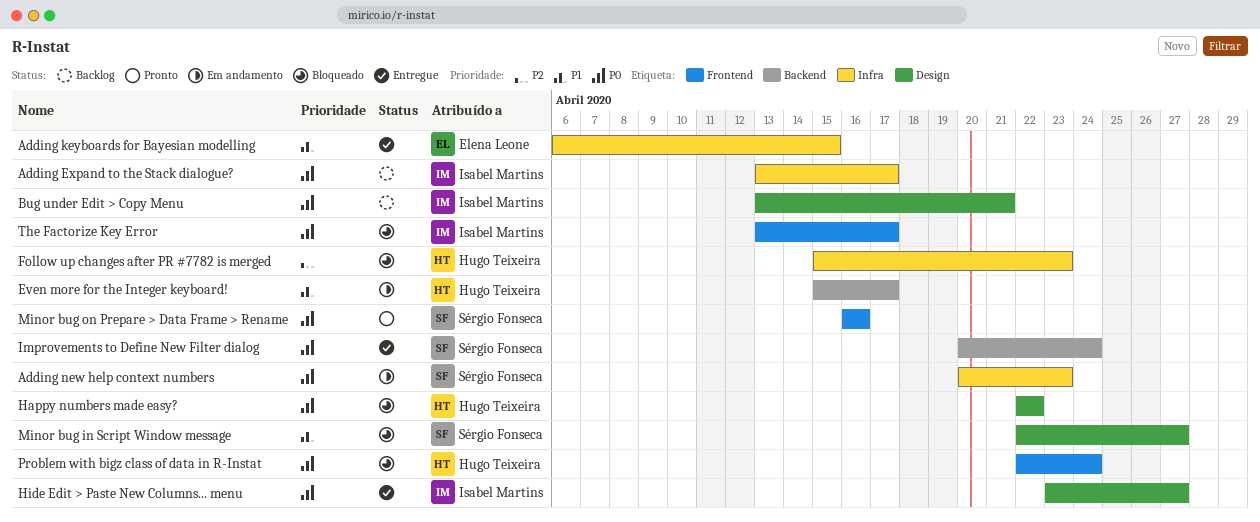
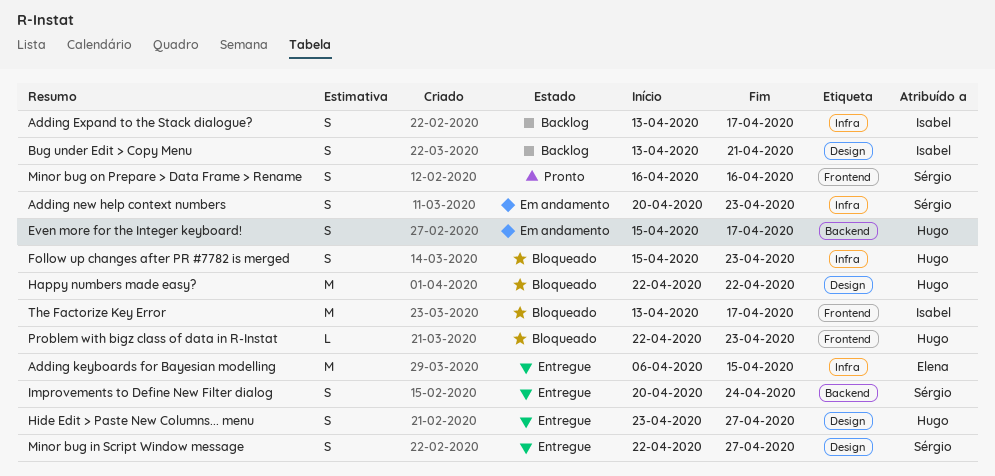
Hide Edit > Paste New Columns... menu, owner: Isabel Martins -> Hugo Teixeira
Minor bug in Script Window message, status: Bloqueado -> Entregue
Problem with bigz class of data in R-Instat, due: Apr 24 -> Apr 23

